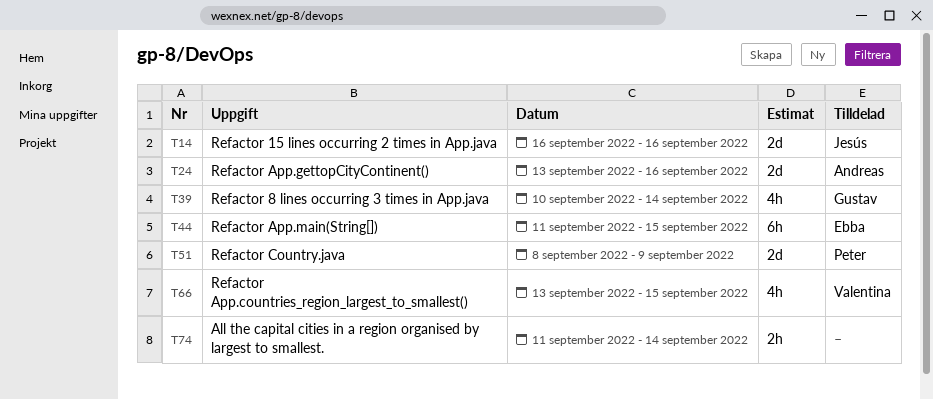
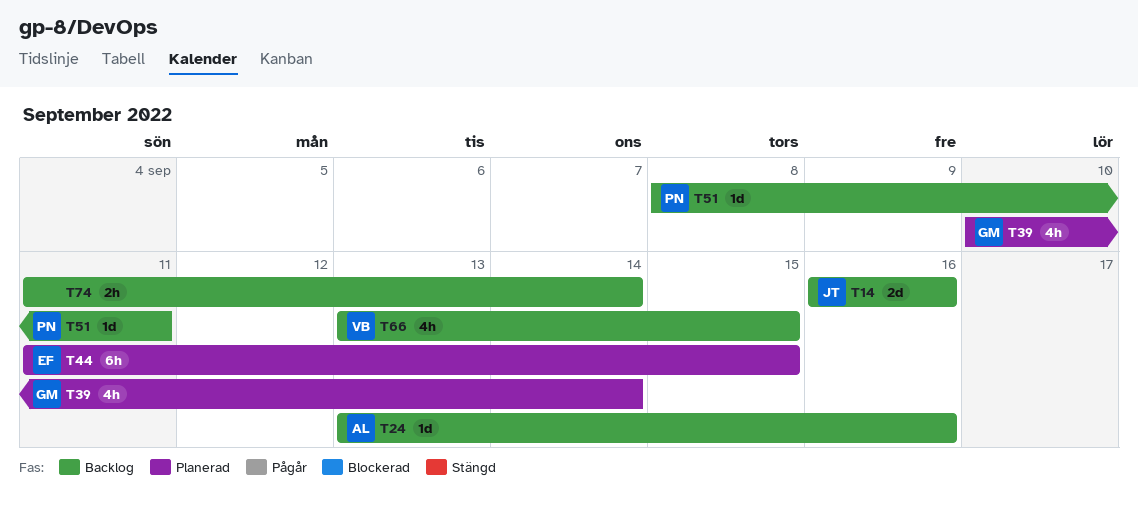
T24, estimate: 2d -> 1d
T51, estimate: 2d -> 1d
T51, due: Sep 9 -> Sep 11

